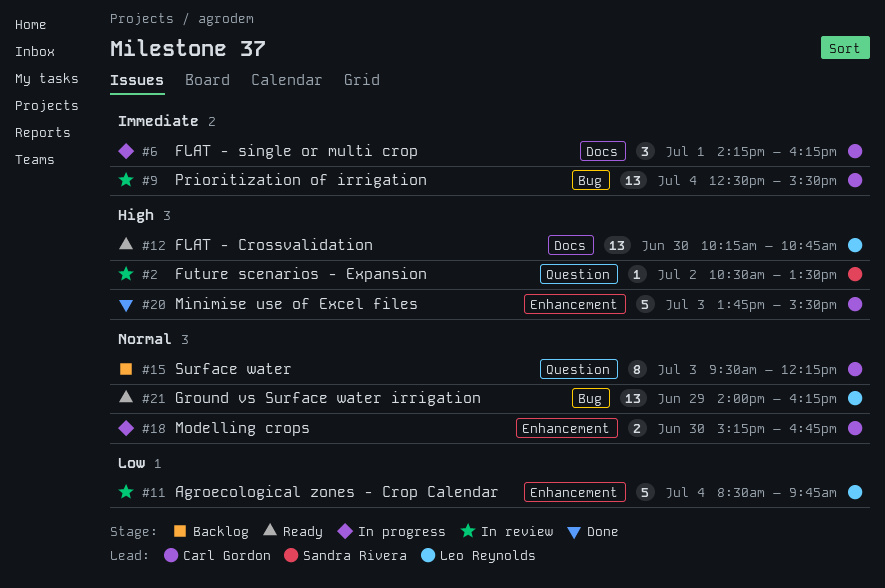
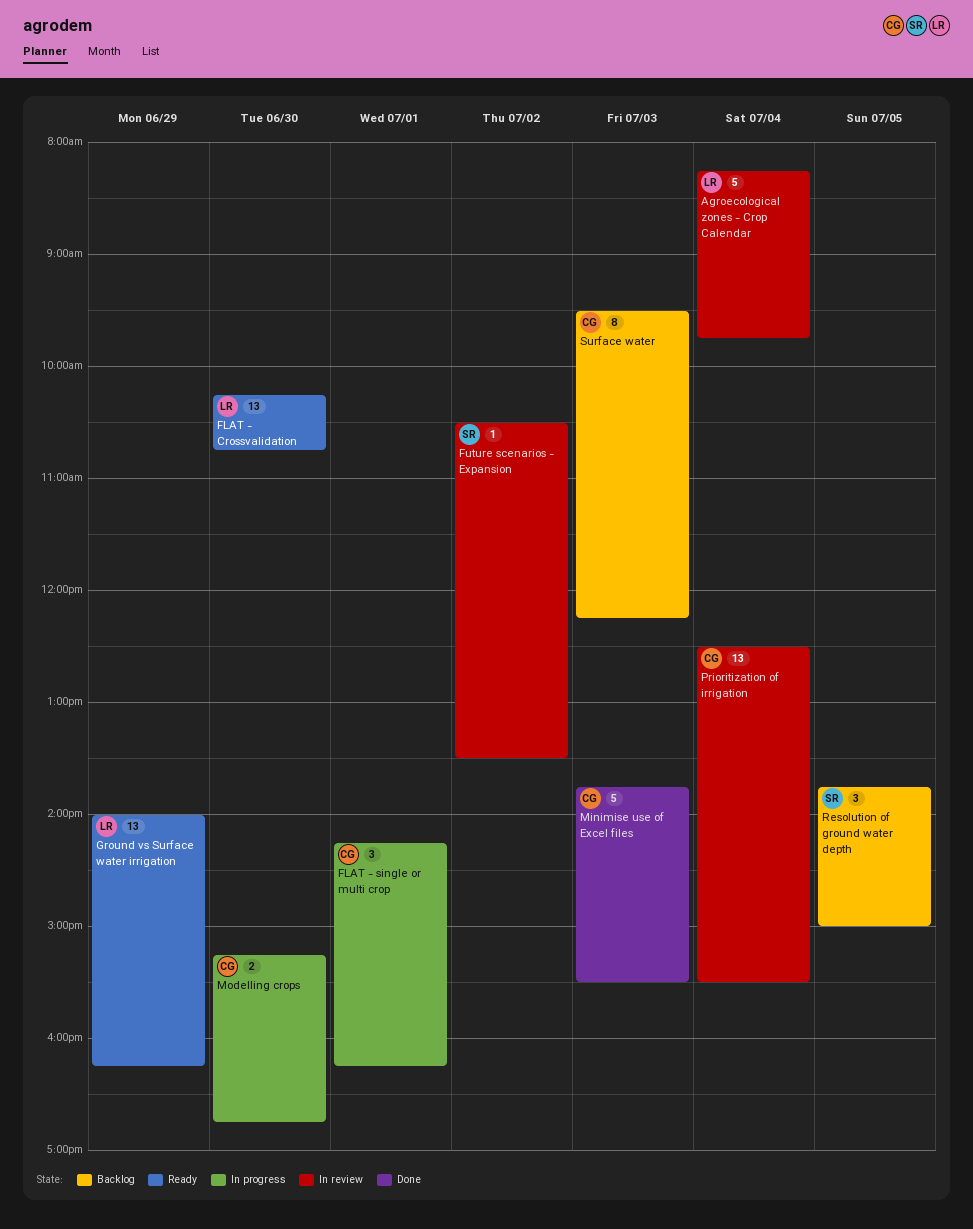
Agroecological zones - Crop Calendar, begins: 08:30 -> 08:15
Resolution of ground water depth: none -> present

